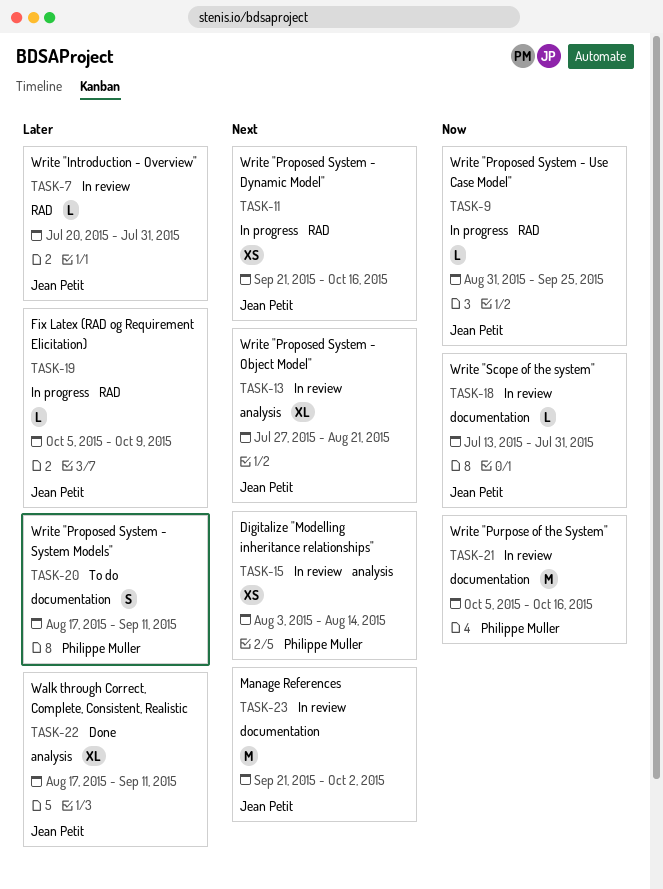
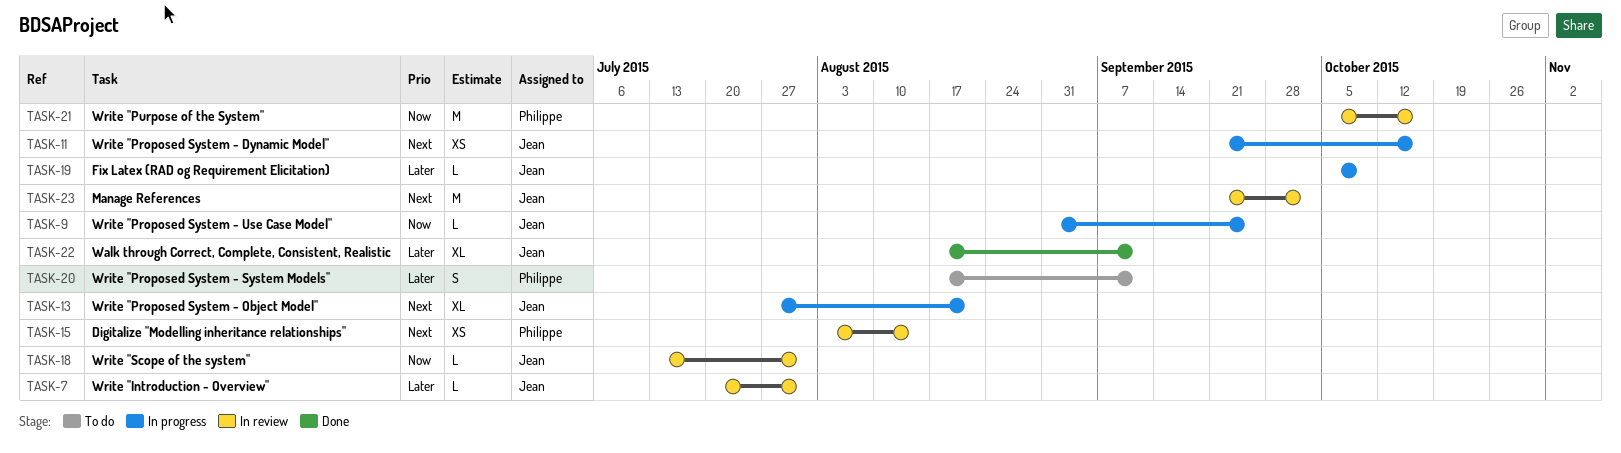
TASK-13, status: In review -> In progress

